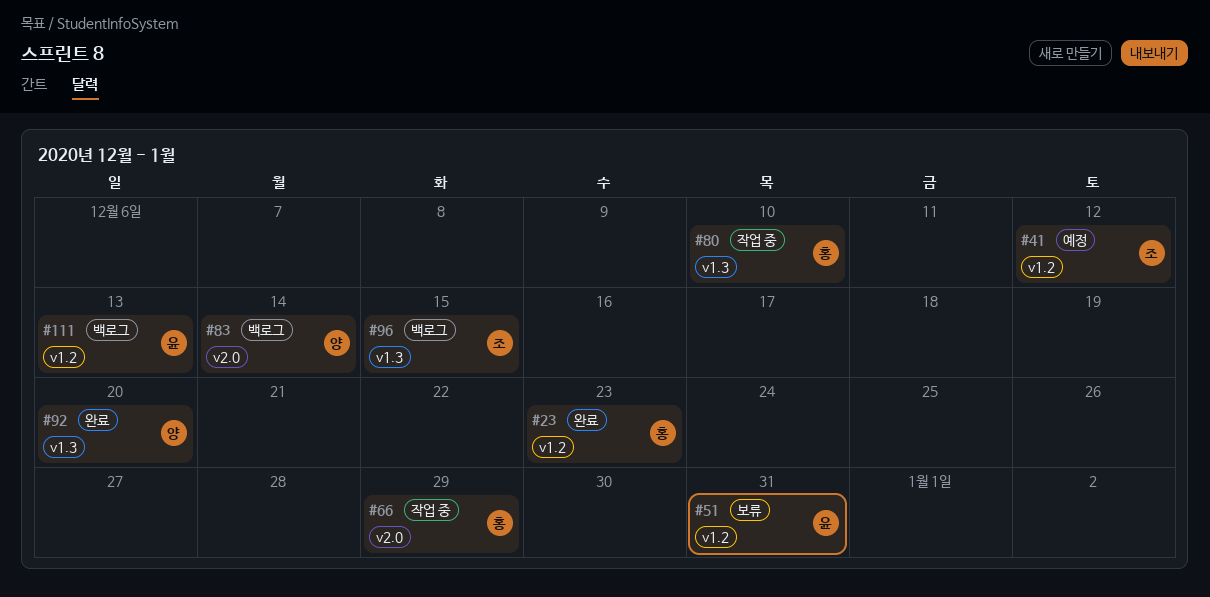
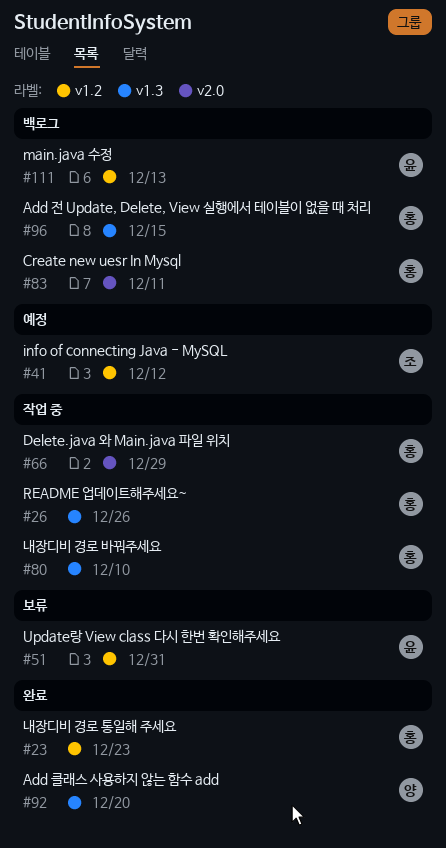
#26: none -> present
#83, owner: 양 -> 홍
#83, due: Dec 14 -> Dec 11
#96, owner: 조 -> 홍

